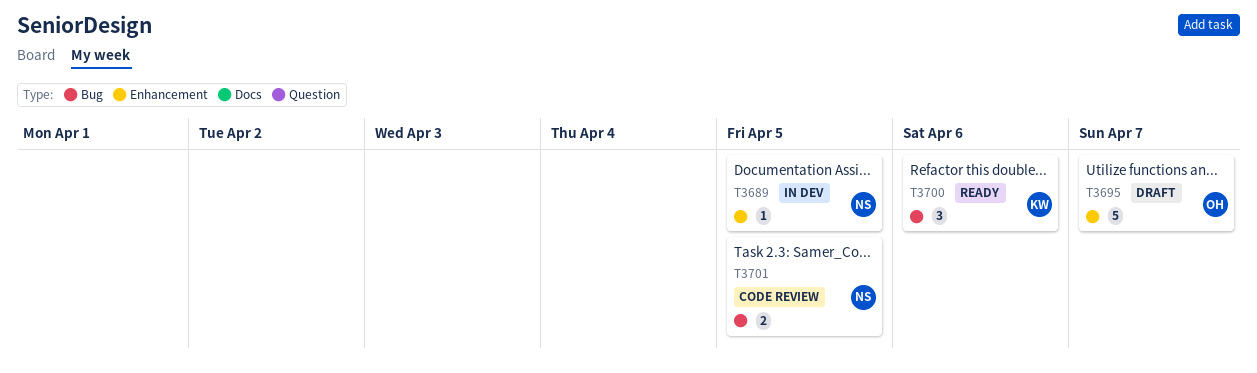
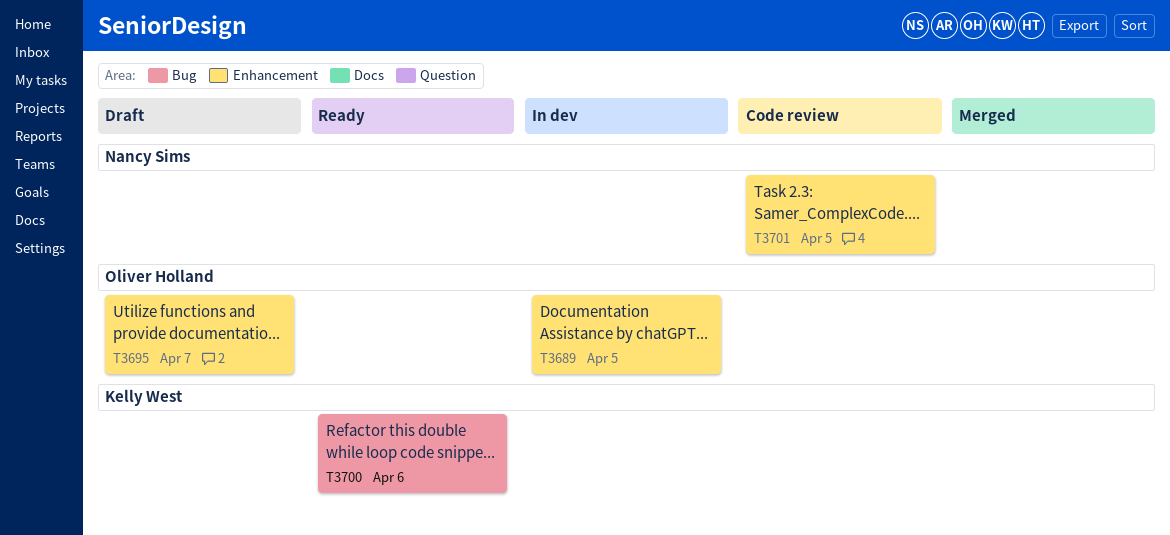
T3689, owner: Nancy Sims -> Oliver Holland
T3701, label: Bug -> Enhancement

